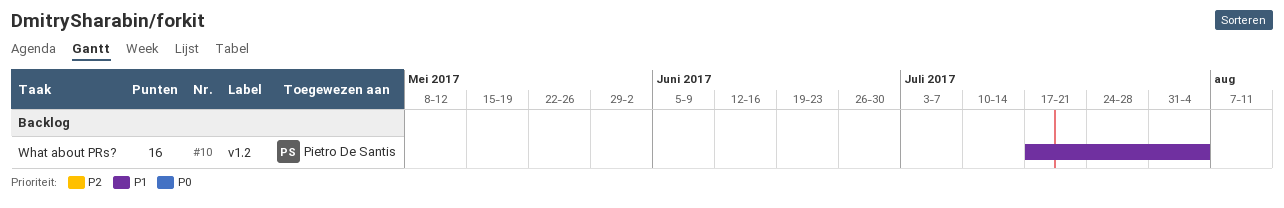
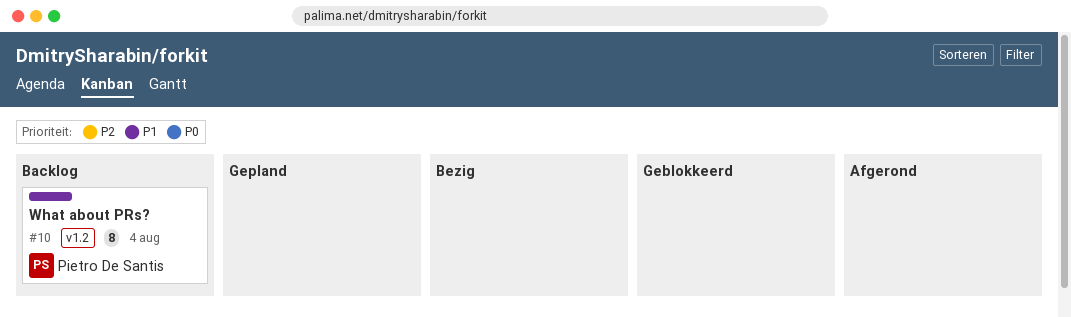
#10, estimate: 16 -> 8

